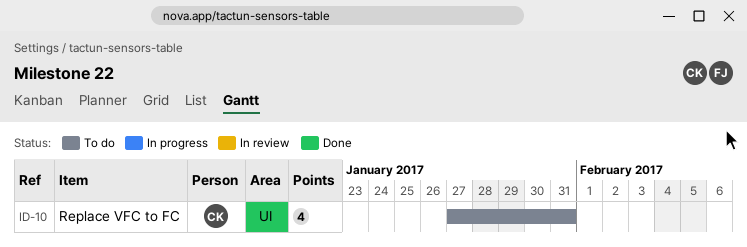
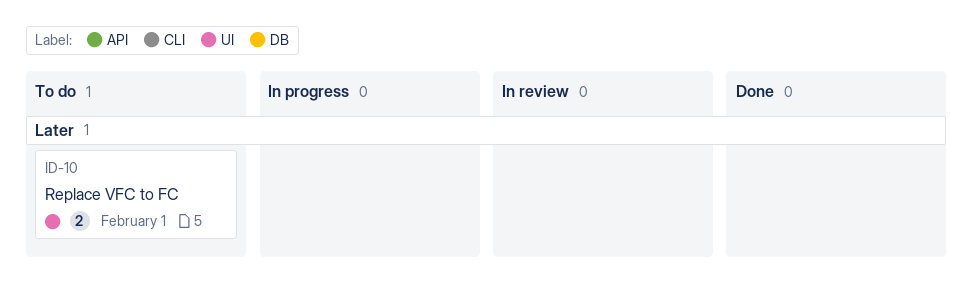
ID-10, estimate: 4 -> 2
ID-10, due: Jan 31 -> Feb 1

